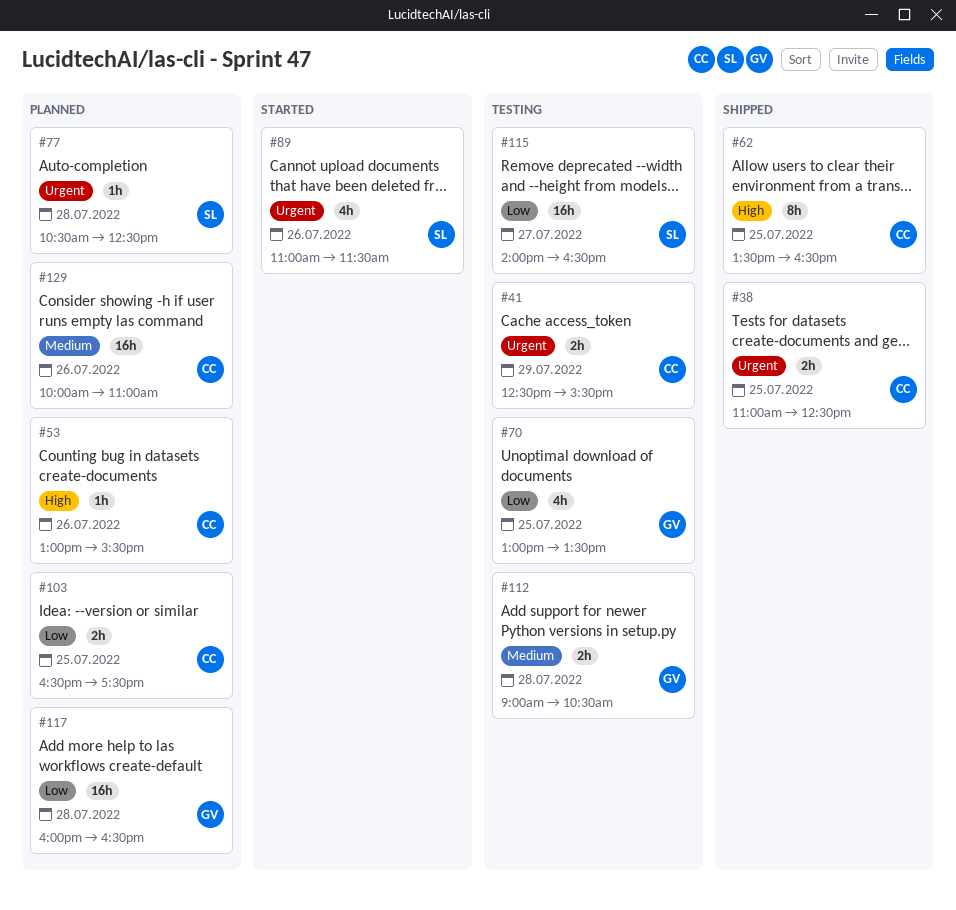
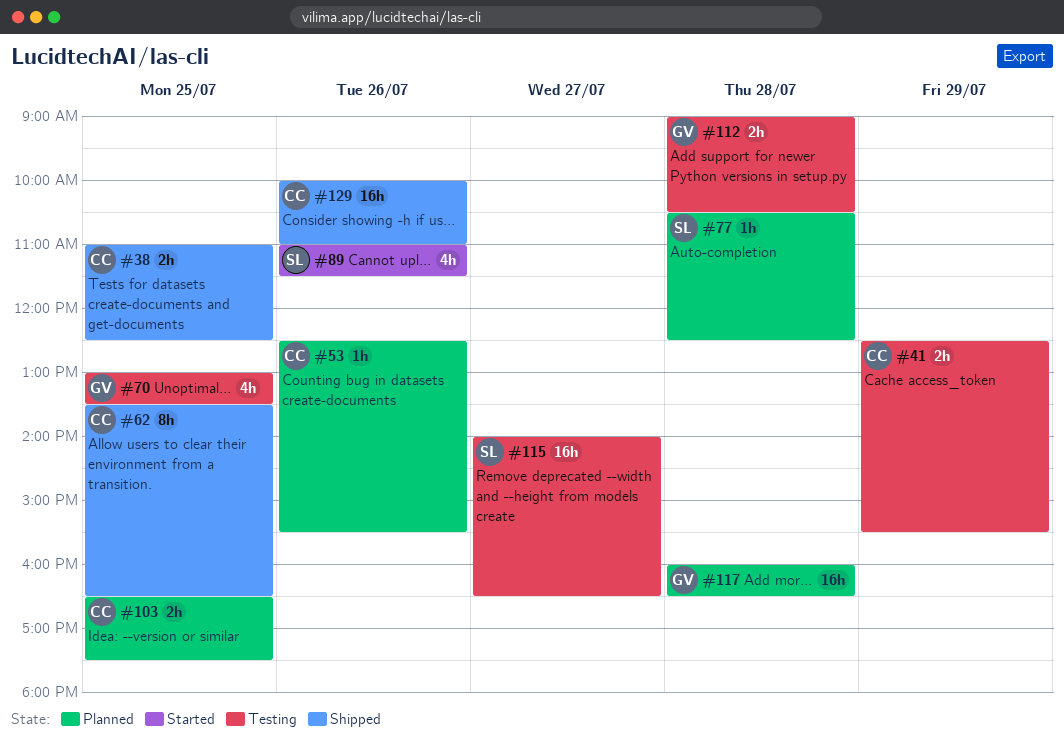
#53, begins: 13:00 -> 12:30
#129, status: Planned -> Shipped

